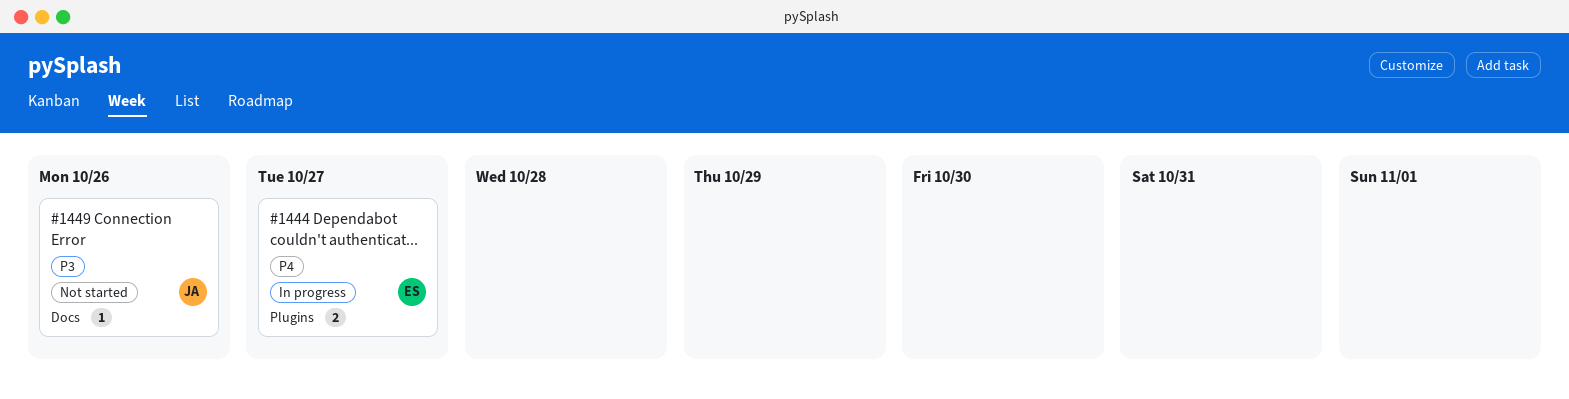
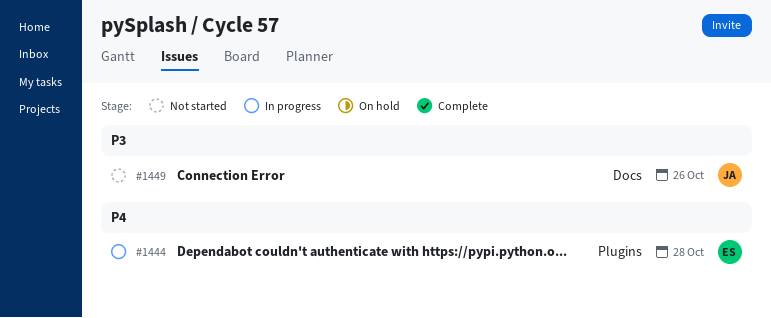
#1444, due: Oct 27 -> Oct 28

